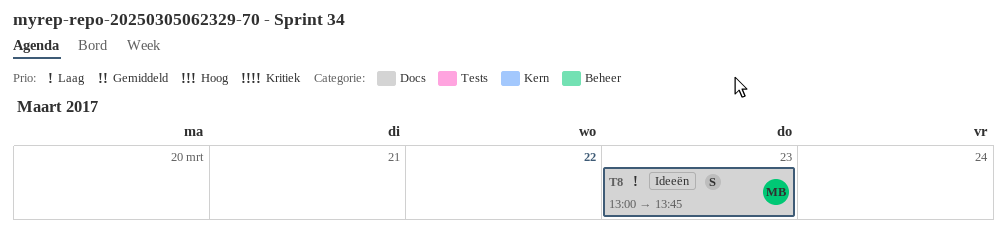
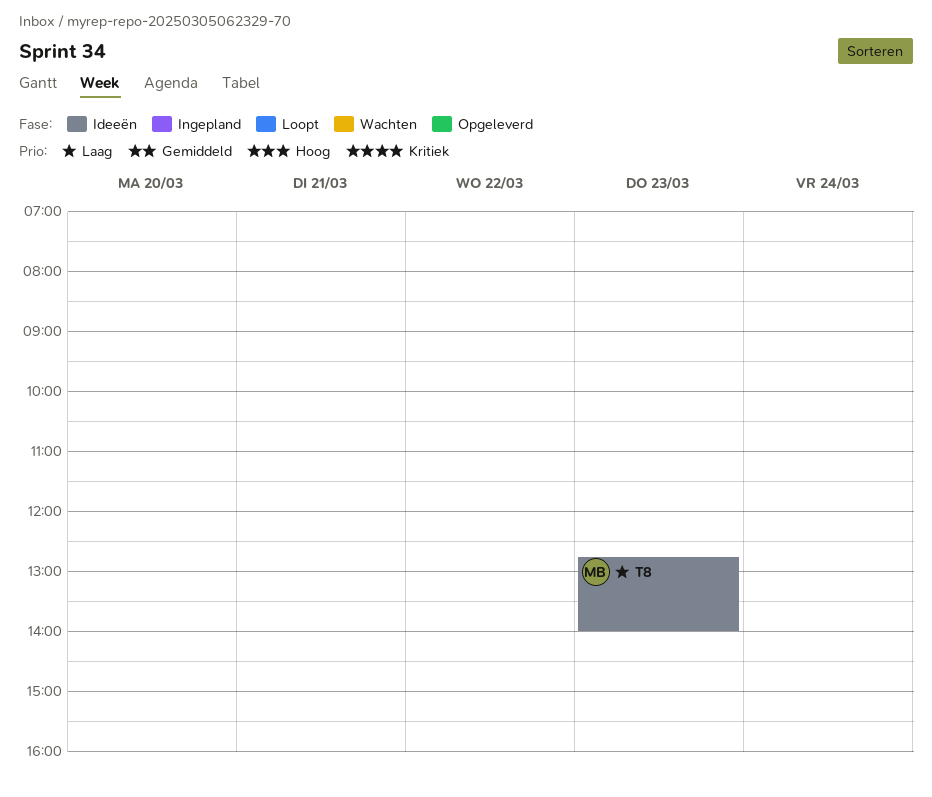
T8, begins: 13:00 -> 12:45
T8, ends: 13:45 -> 14:00

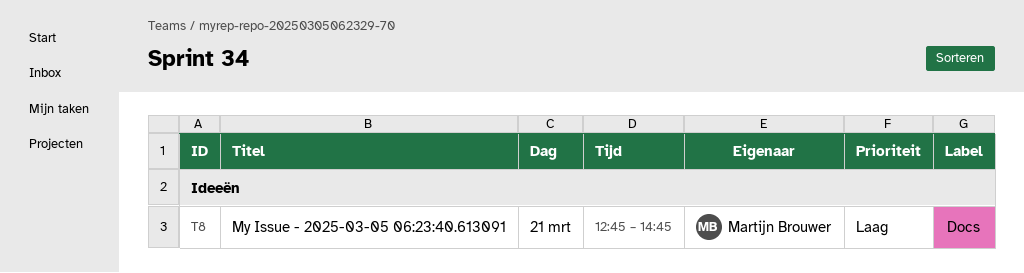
T8, day: Mar 23 -> Mar 21
T8, ends: 14:00 -> 14:45

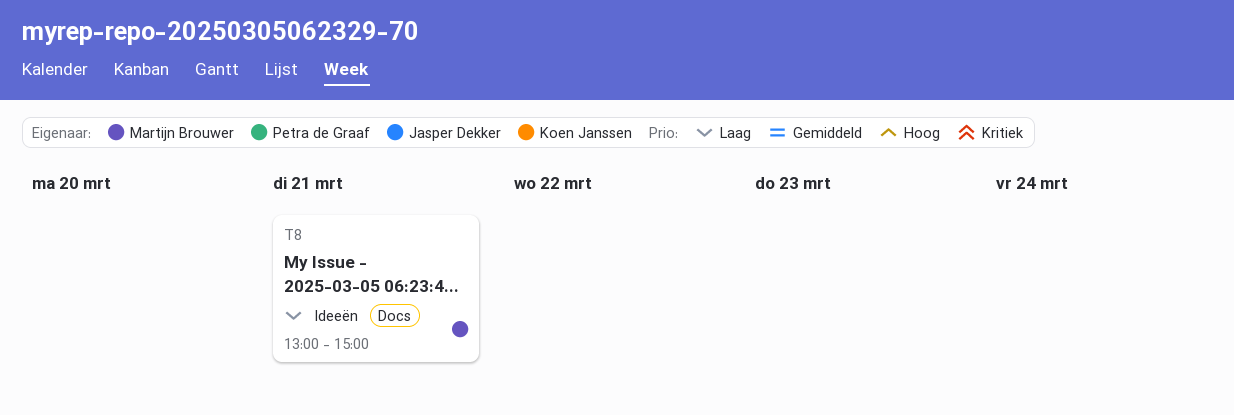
T8, begins: 12:45 -> 13:00
T8, ends: 14:45 -> 15:00

